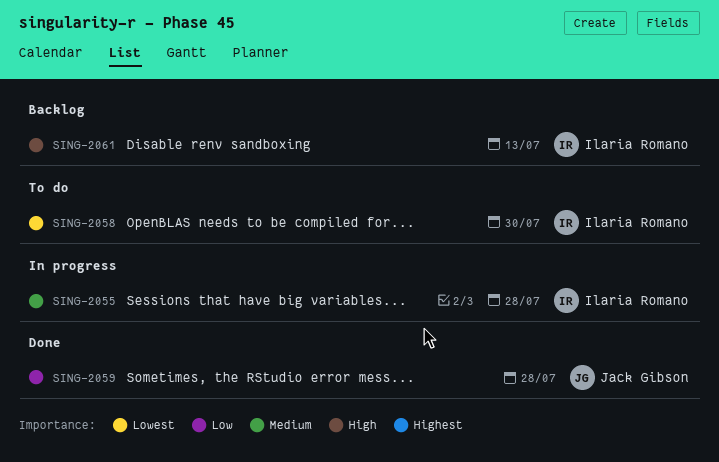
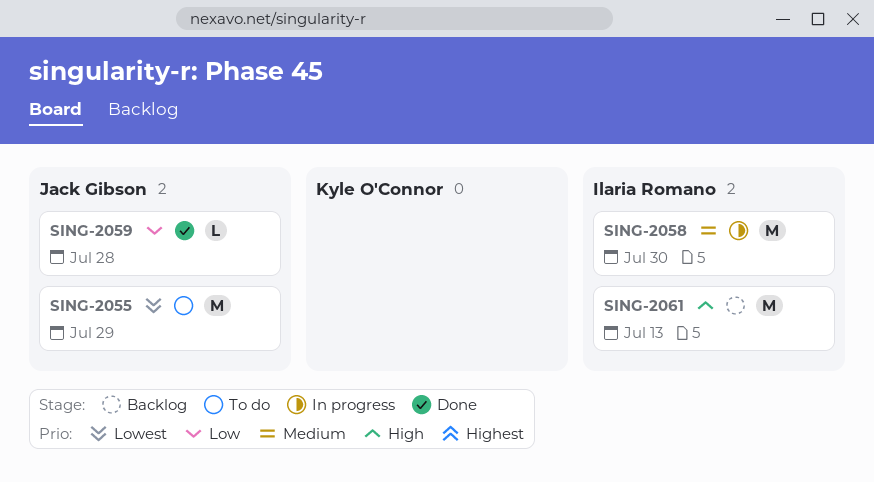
SING-2055, status: In progress -> To do
SING-2055, owner: Ilaria Romano -> Jack Gibson
SING-2055, priority: Medium -> Lowest
SING-2055, due: Jul 28 -> Jul 29
SING-2058, status: To do -> In progress
SING-2058, priority: Lowest -> Medium

